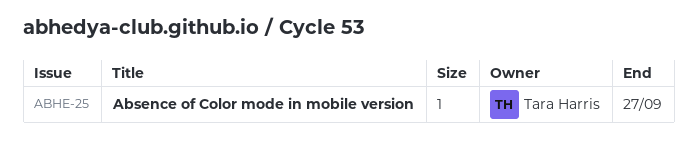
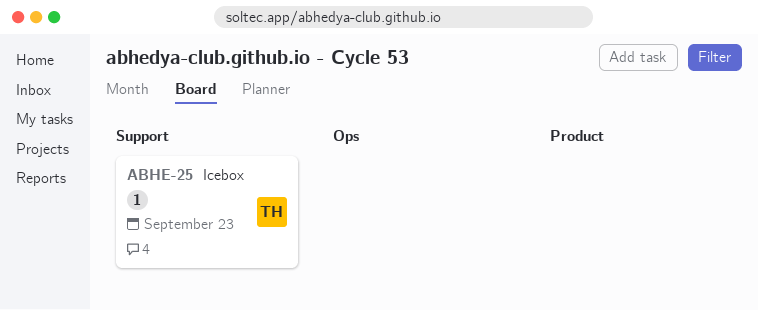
ABHE-25, due: Sep 27 -> Sep 23

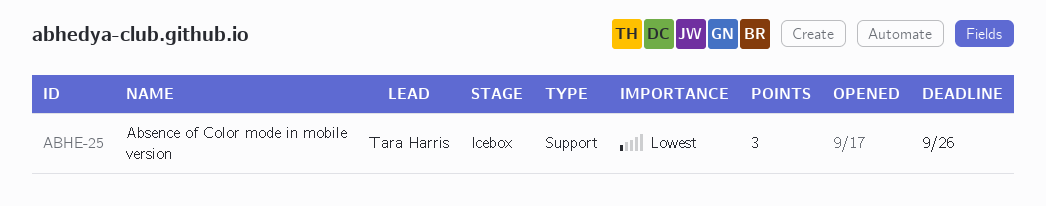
ABHE-25, estimate: 1 -> 3
ABHE-25, due: Sep 23 -> Sep 26

